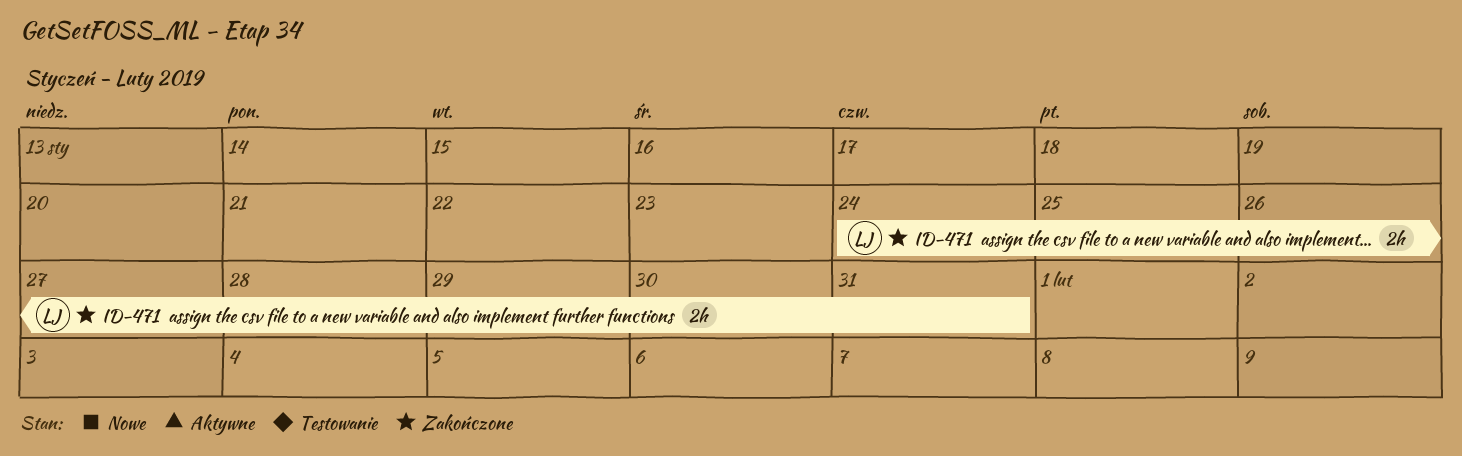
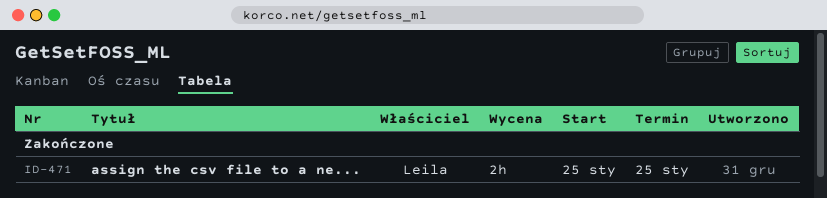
ID-471, start: Jan 24 -> Jan 25
ID-471, due: Jan 31 -> Jan 25

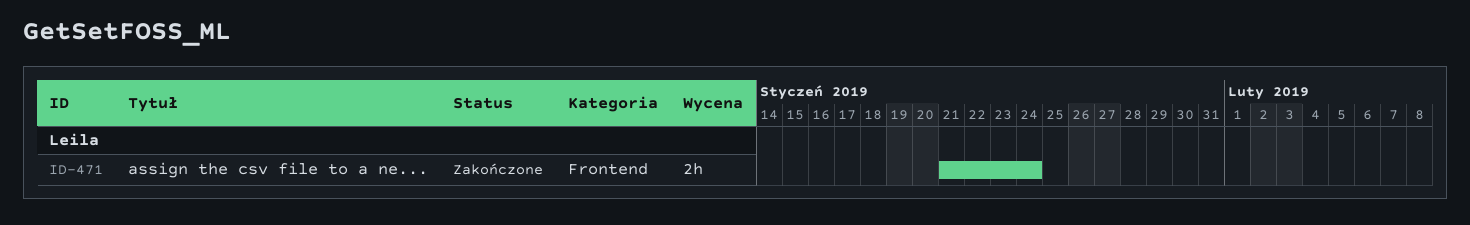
ID-471, start: Jan 25 -> Jan 21
ID-471, due: Jan 25 -> Jan 24

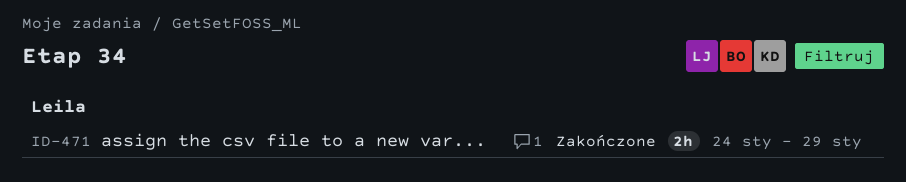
ID-471, start: Jan 21 -> Jan 24
ID-471, due: Jan 24 -> Jan 29

